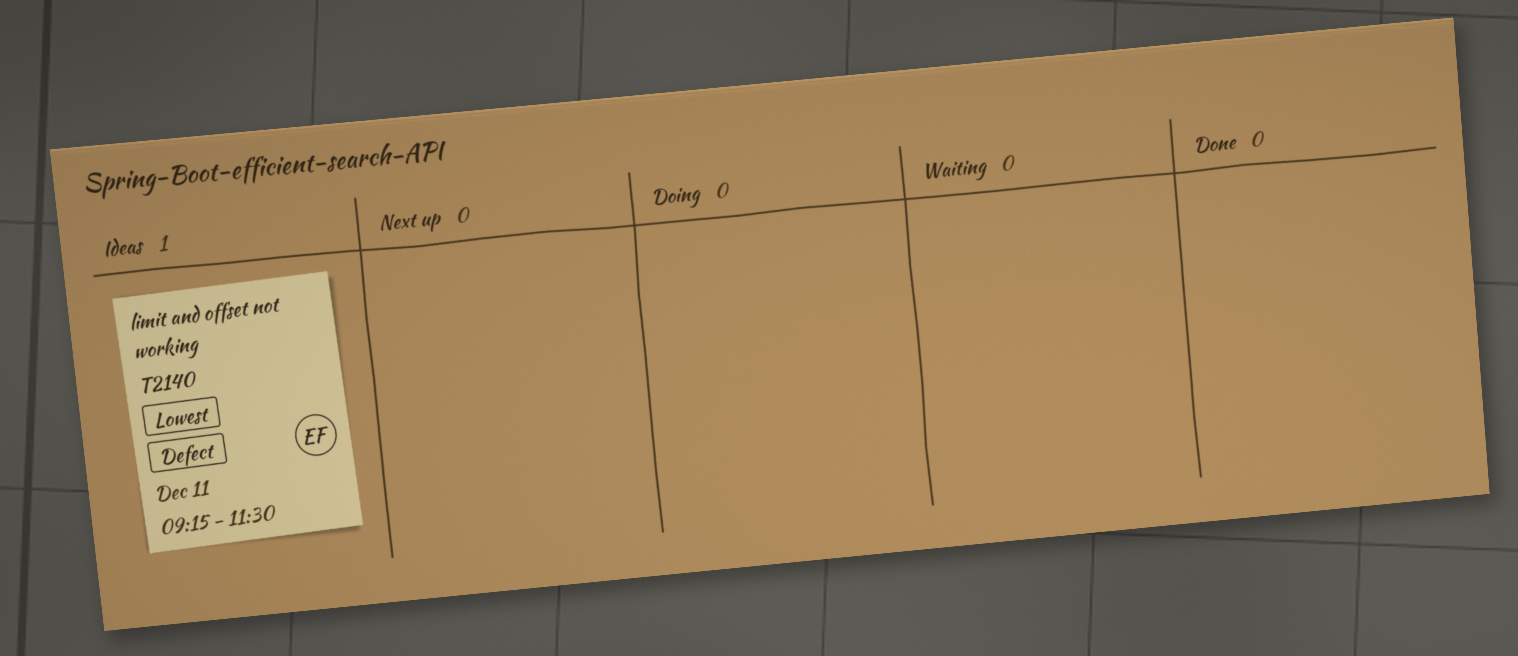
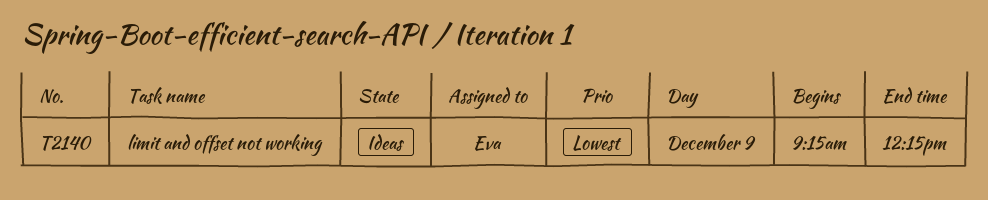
T2140, day: Dec 11 -> Dec 9
T2140, ends: 11:30 -> 12:15

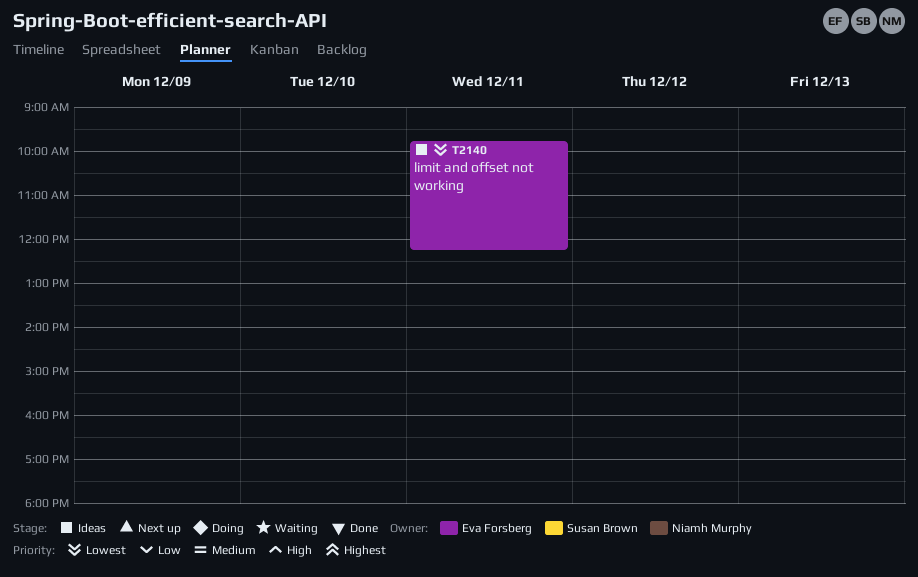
T2140, day: Dec 9 -> Dec 11
T2140, begins: 09:15 -> 09:45

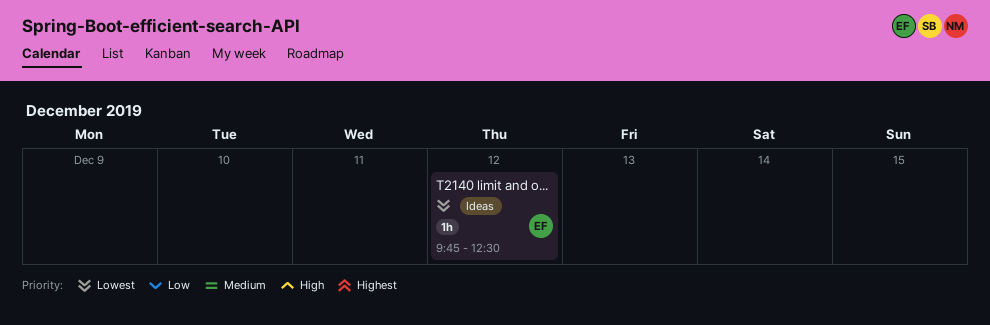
T2140, day: Dec 11 -> Dec 12
T2140, ends: 12:15 -> 12:30

